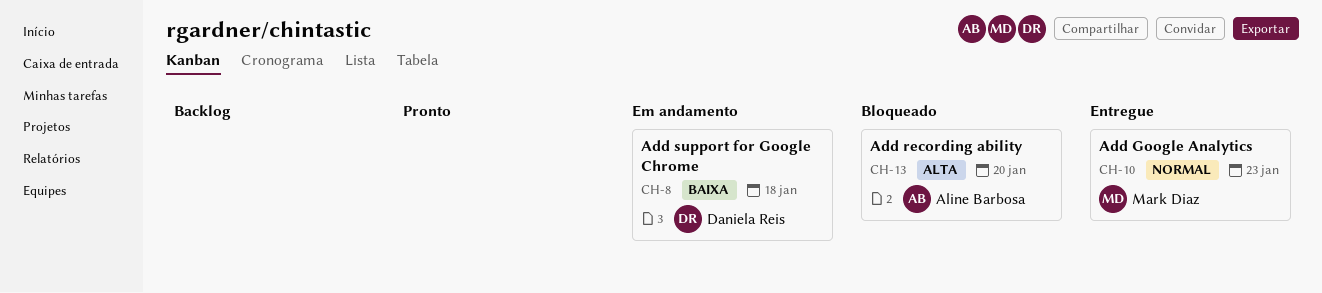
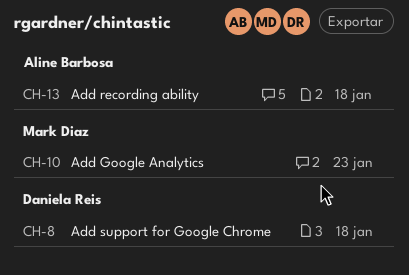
CH-13, due: Jan 20 -> Jan 18

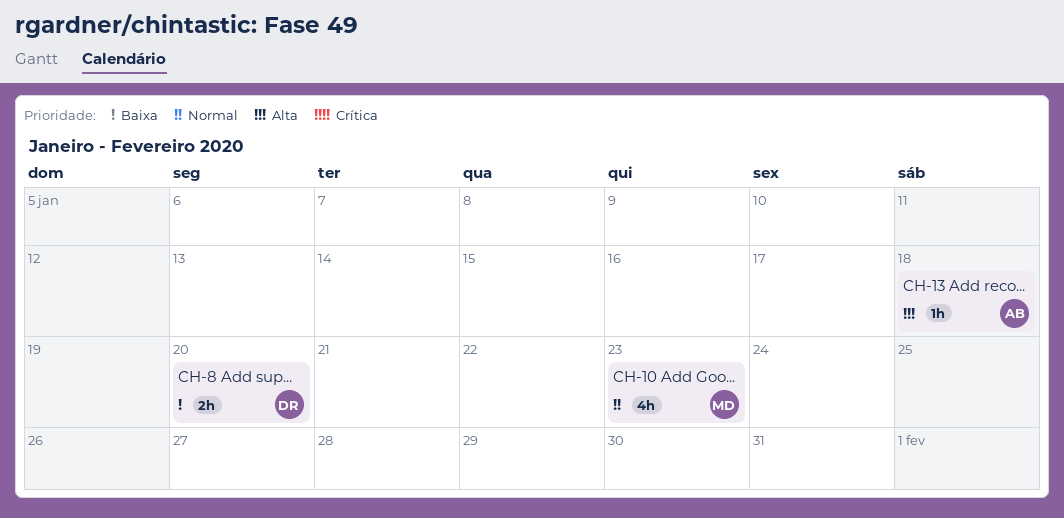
CH-8, due: Jan 18 -> Jan 20

